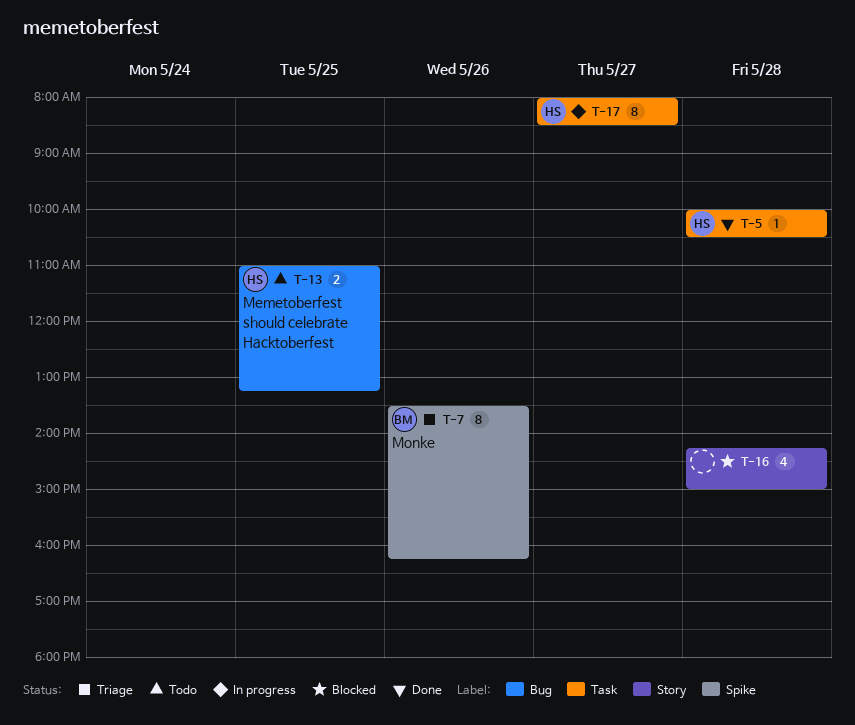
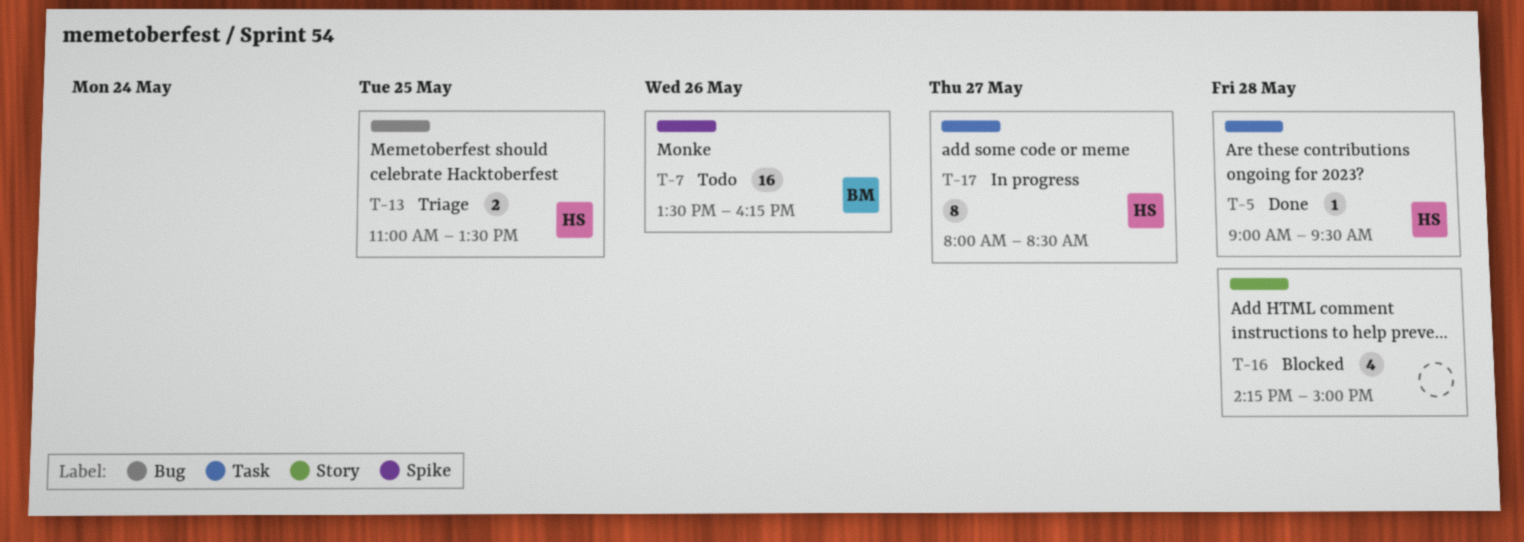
T-5, begins: 10:00 -> 09:00
T-5, ends: 10:30 -> 09:30
T-7, status: Triage -> Todo
T-7, estimate: 8 -> 16
T-13, status: Todo -> Triage
T-13, ends: 13:15 -> 13:30

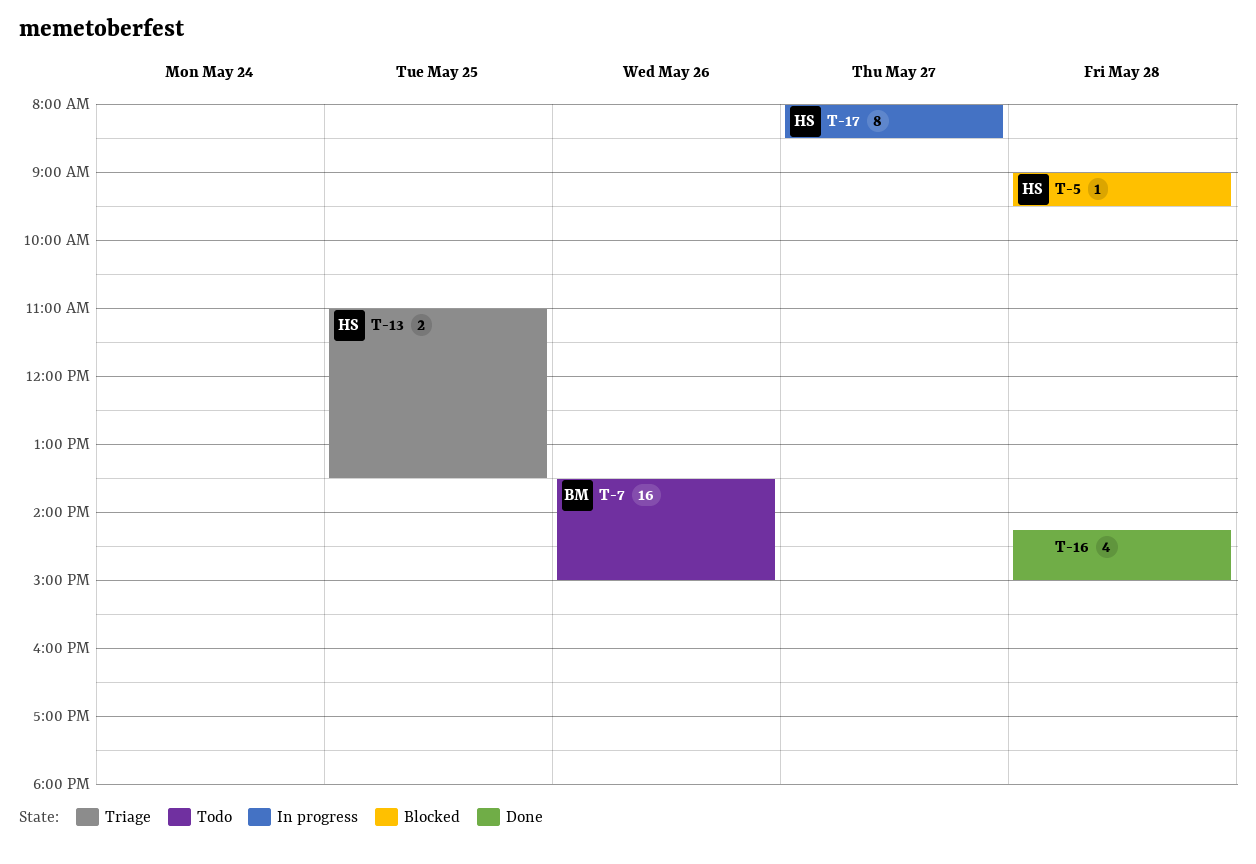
T-5, status: Done -> Blocked
T-7, ends: 16:15 -> 15:00
T-16, status: Blocked -> Done

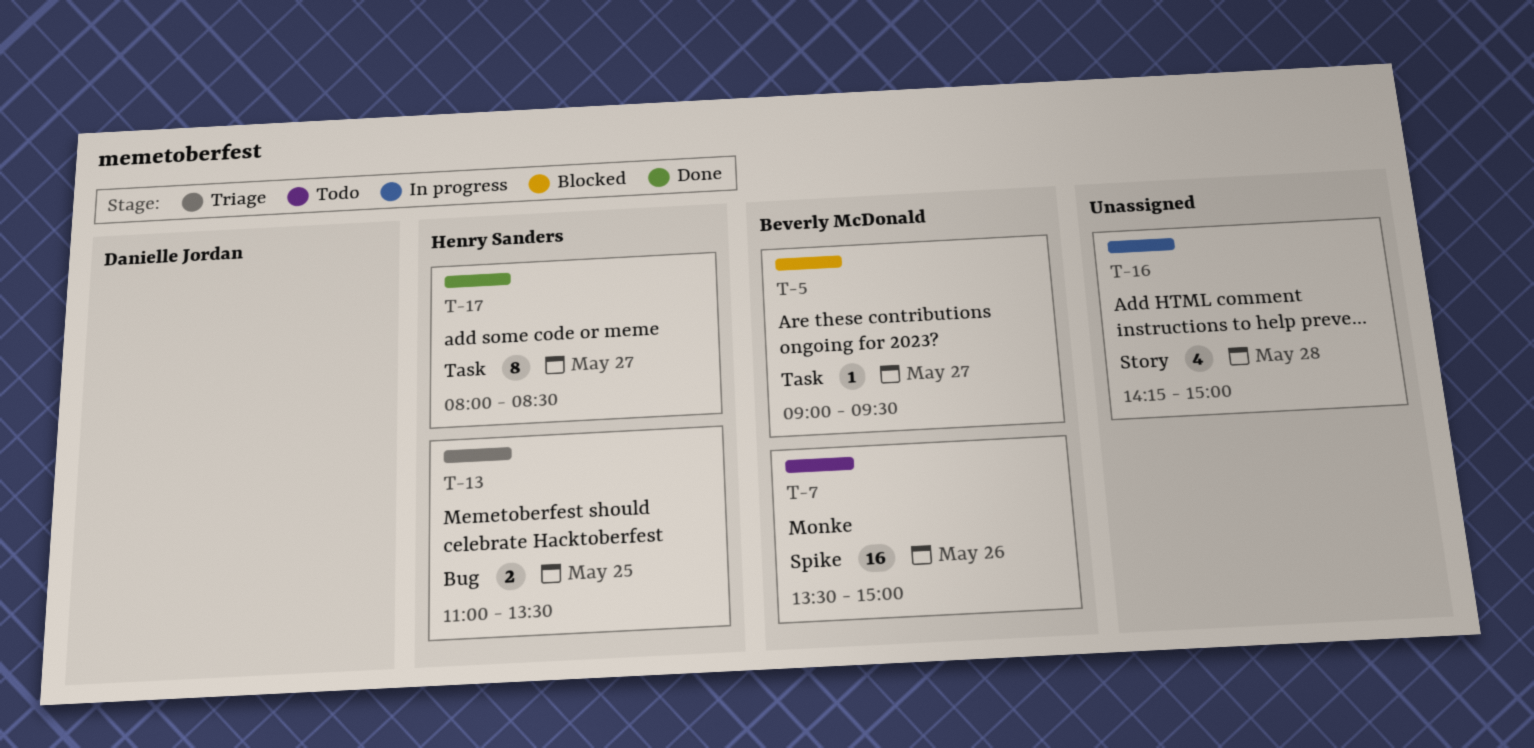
T-5, owner: Henry Sanders -> Beverly McDonald
T-5, day: May 28 -> May 27
T-16, status: Done -> In progress
T-17, status: In progress -> Done

